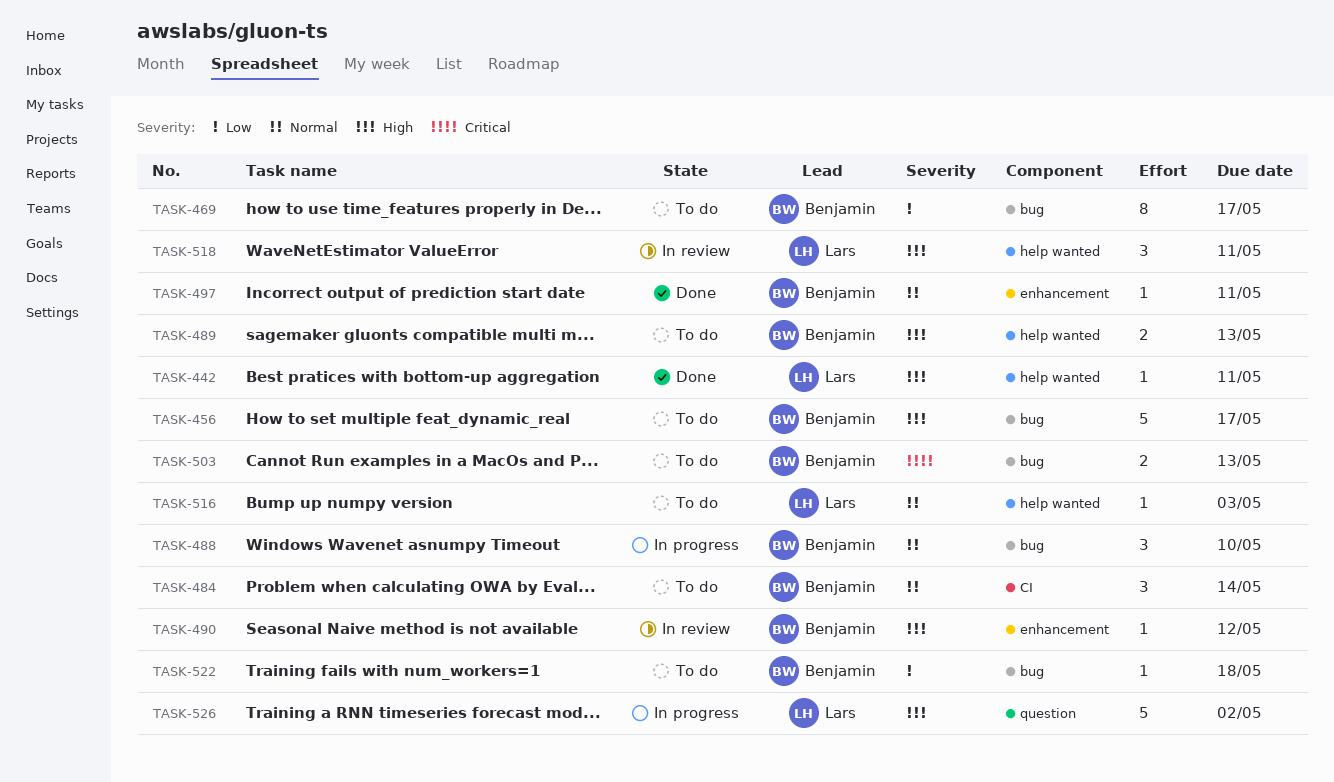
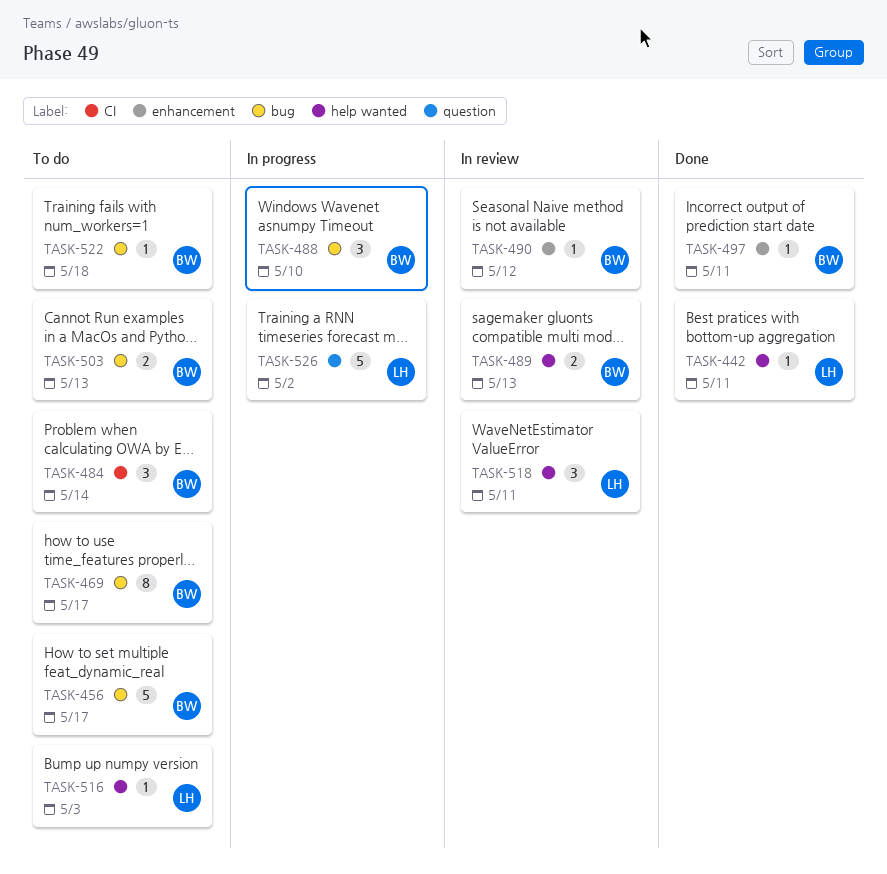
TASK-489, status: To do -> In review

